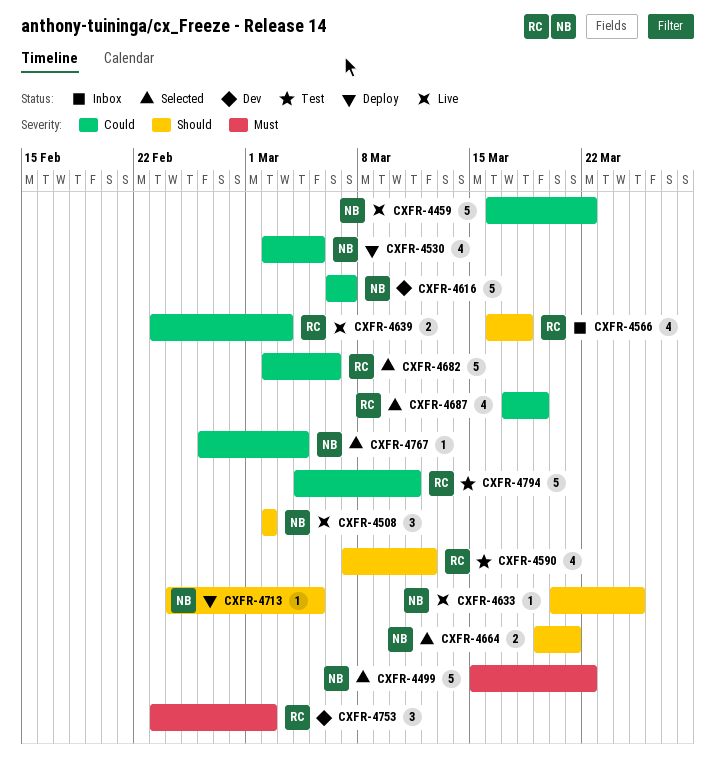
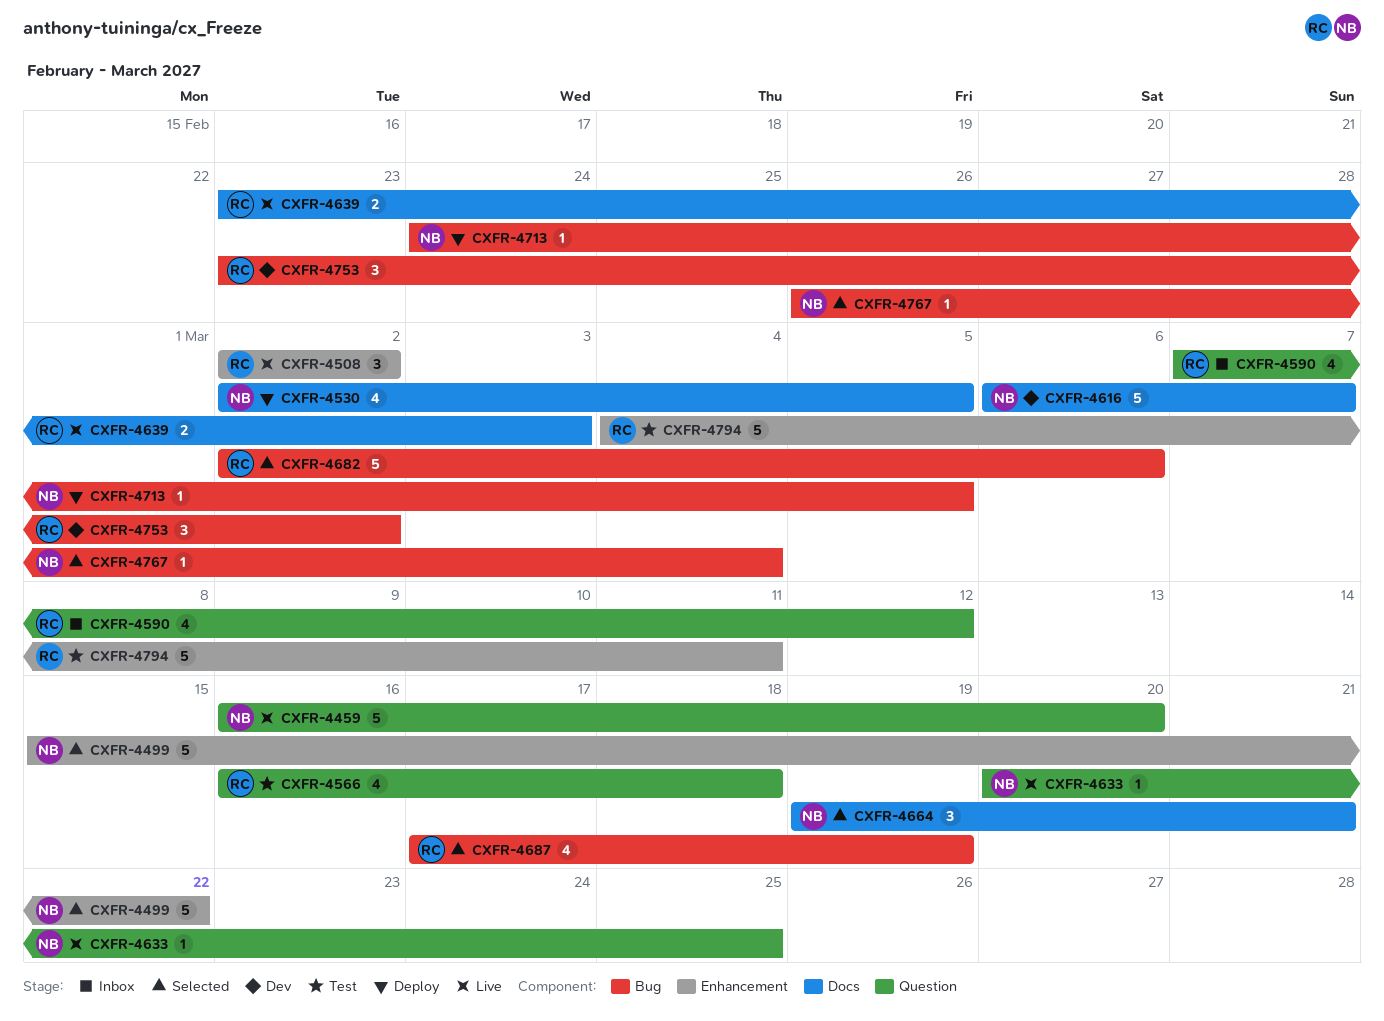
CXFR-4459, due: Mar 22 -> Mar 20
CXFR-4508, owner: NB -> RC
CXFR-4566, status: Inbox -> Test
CXFR-4590, status: Test -> Inbox
CXFR-4664, estimate: 2 -> 3

